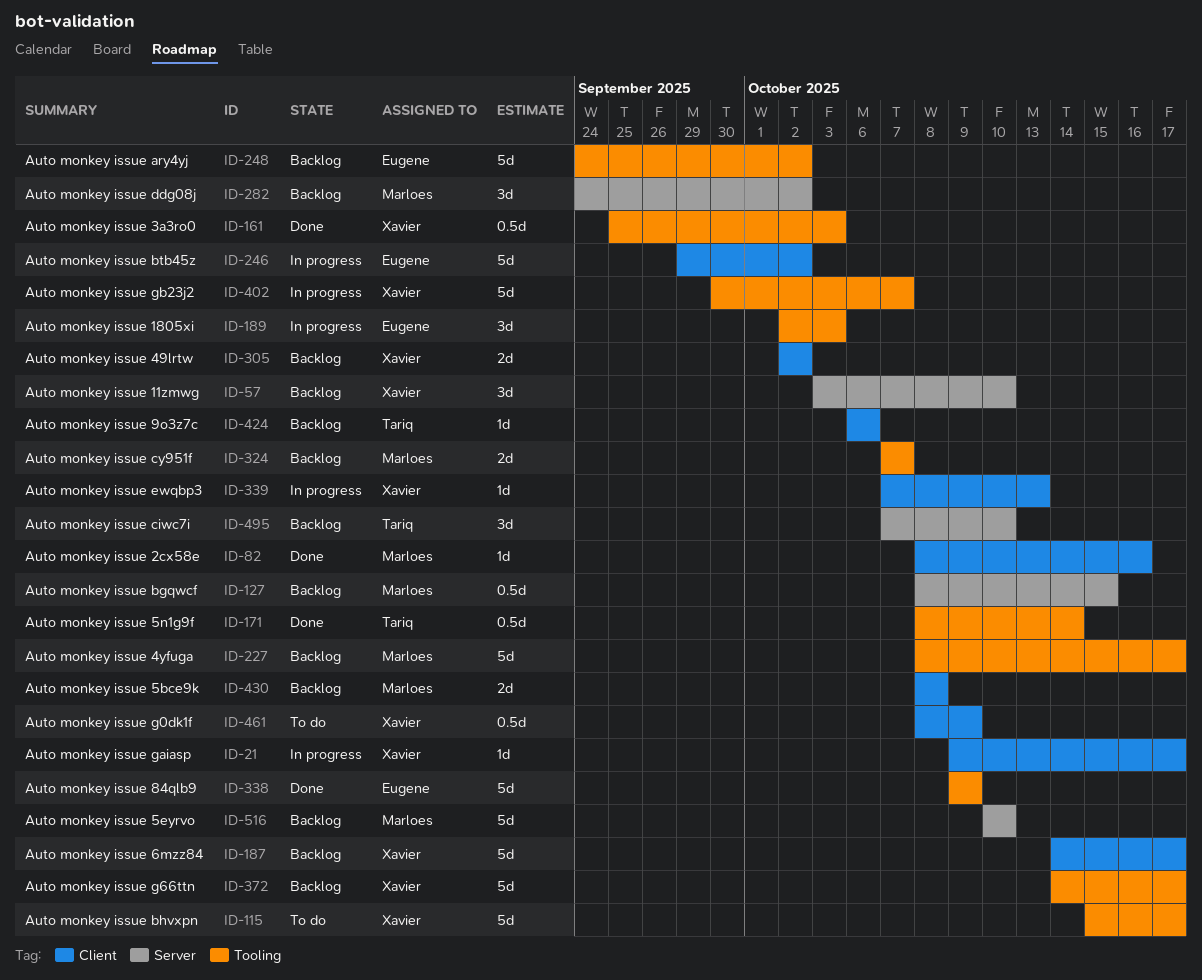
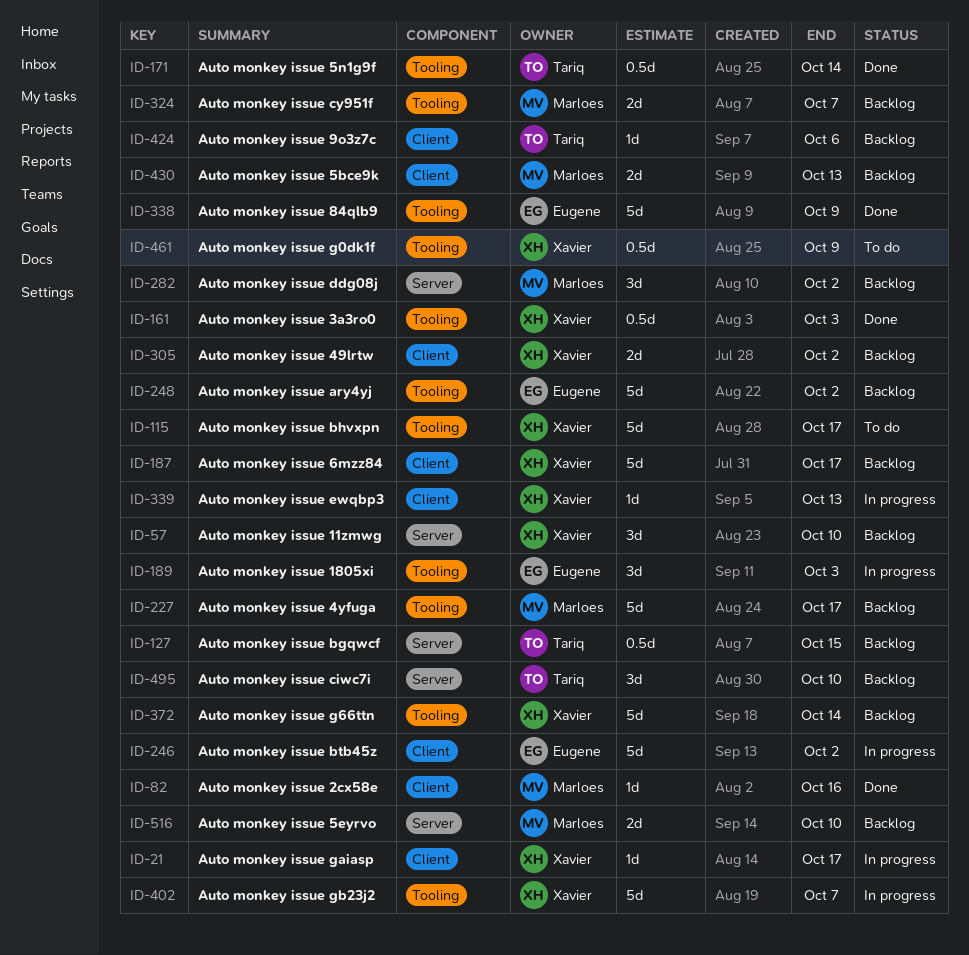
ID-127, owner: Marloes -> Tariq
ID-372, due: Oct 17 -> Oct 14
ID-430, due: Oct 8 -> Oct 13
ID-461, label: Client -> Tooling
ID-516, estimate: 5d -> 2d

